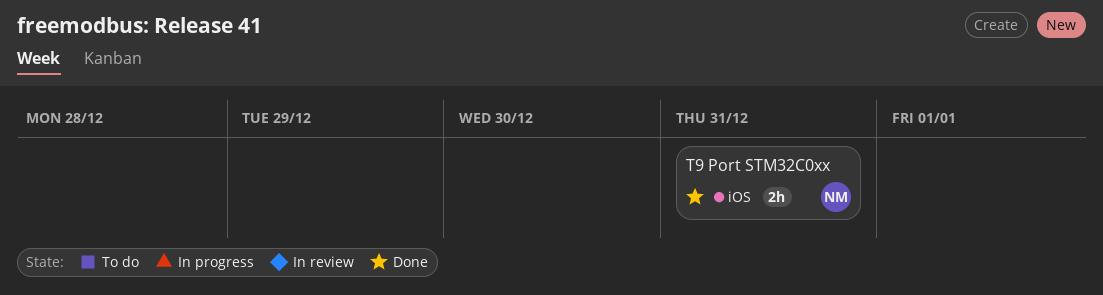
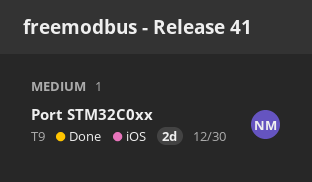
T9, estimate: 2h -> 2d
T9, due: Dec 31 -> Dec 30

